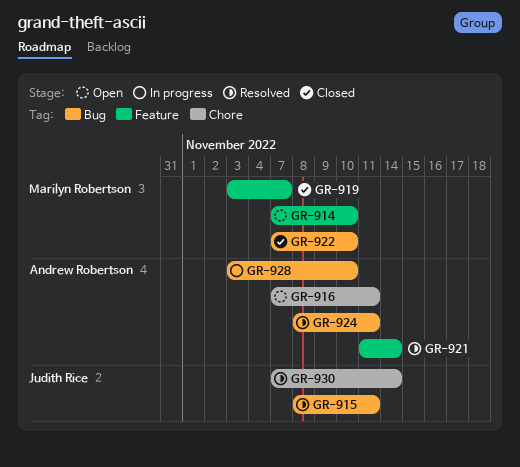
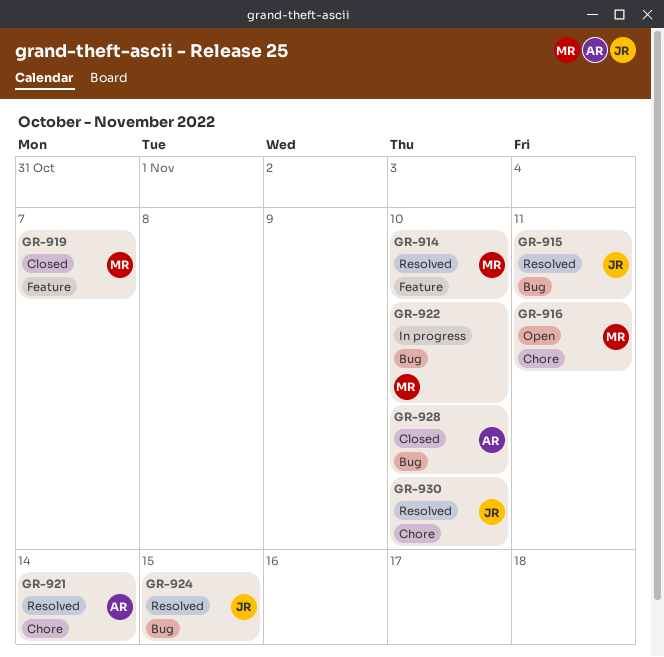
GR-914, status: Open -> Resolved
GR-916, owner: Andrew Robertson -> Marilyn Robertson
GR-921, label: Feature -> Chore
GR-922, status: Closed -> In progress
GR-924, owner: Andrew Robertson -> Judith Rice
GR-924, due: Nov 11 -> Nov 15
GR-928, status: In progress -> Closed
GR-930, due: Nov 14 -> Nov 10

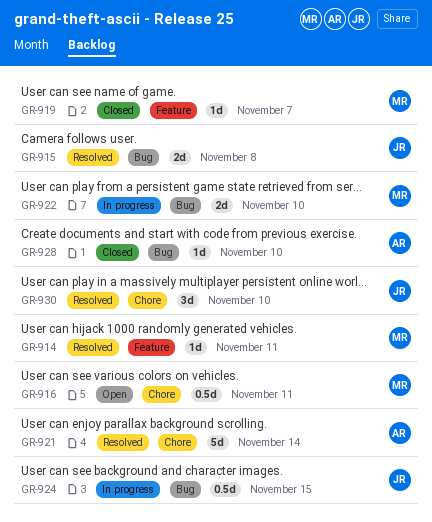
GR-914, due: Nov 10 -> Nov 11
GR-915, due: Nov 11 -> Nov 8
GR-924, status: Resolved -> In progress

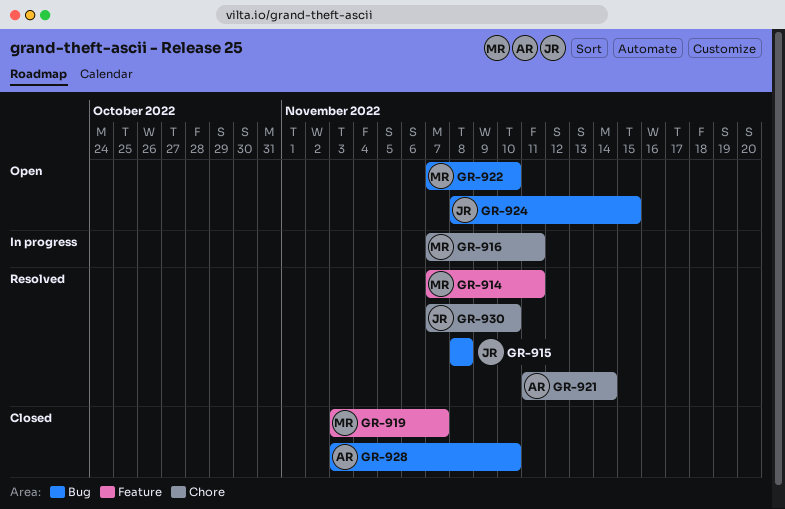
GR-916, status: Open -> In progress
GR-922, status: In progress -> Open
GR-924, status: In progress -> Open

